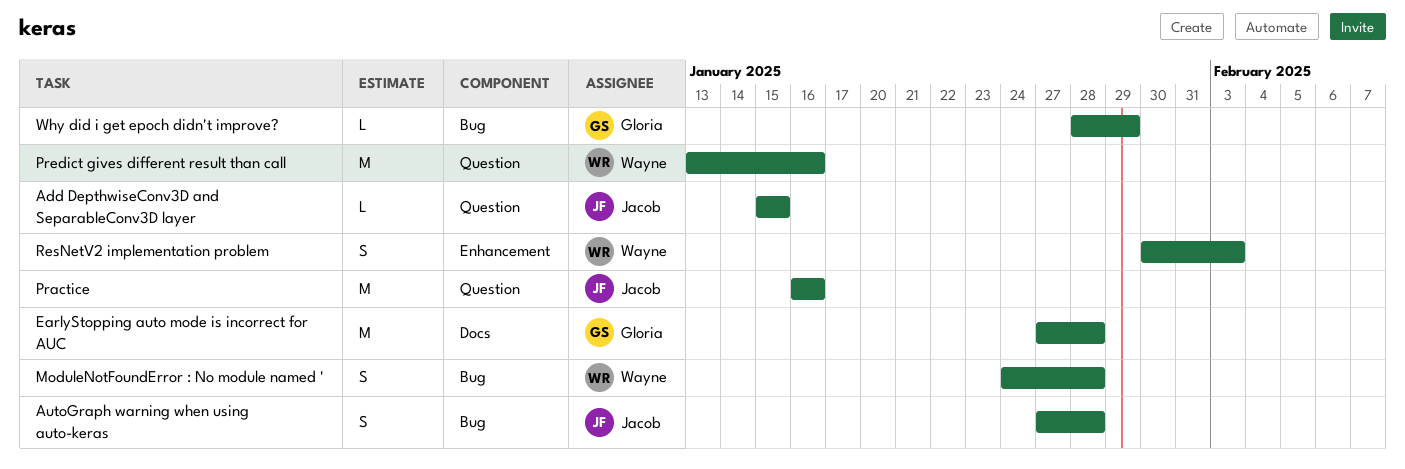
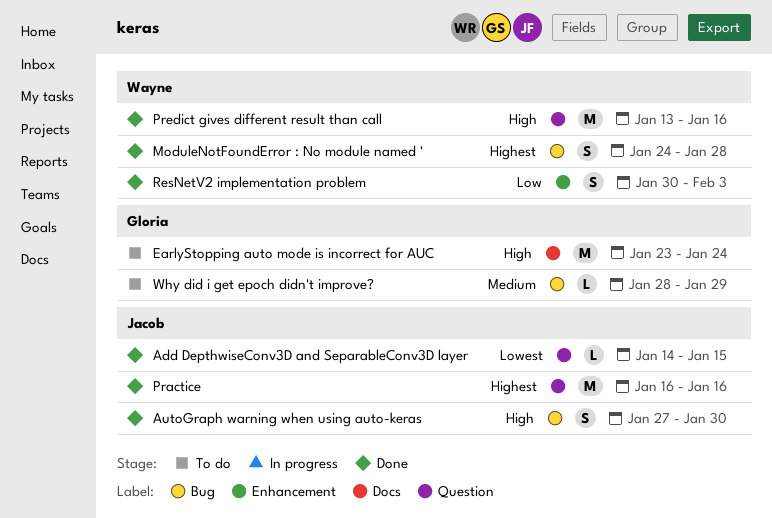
Add DepthwiseConv3D and SeparableConv3D layer, start: Jan 15 -> Jan 14
AutoGraph warning when using auto-keras, due: Jan 28 -> Jan 30
EarlyStopping auto mode is incorrect for AUC, start: Jan 27 -> Jan 23
EarlyStopping auto mode is incorrect for AUC, due: Jan 28 -> Jan 24

